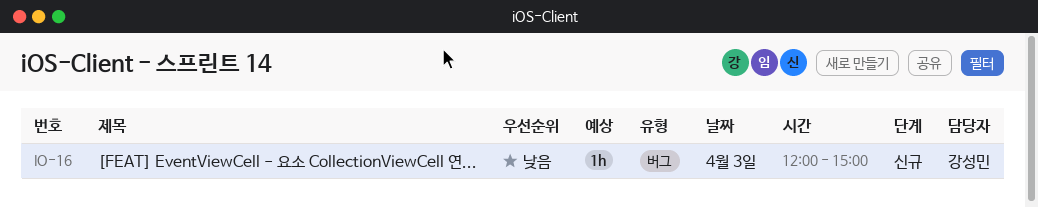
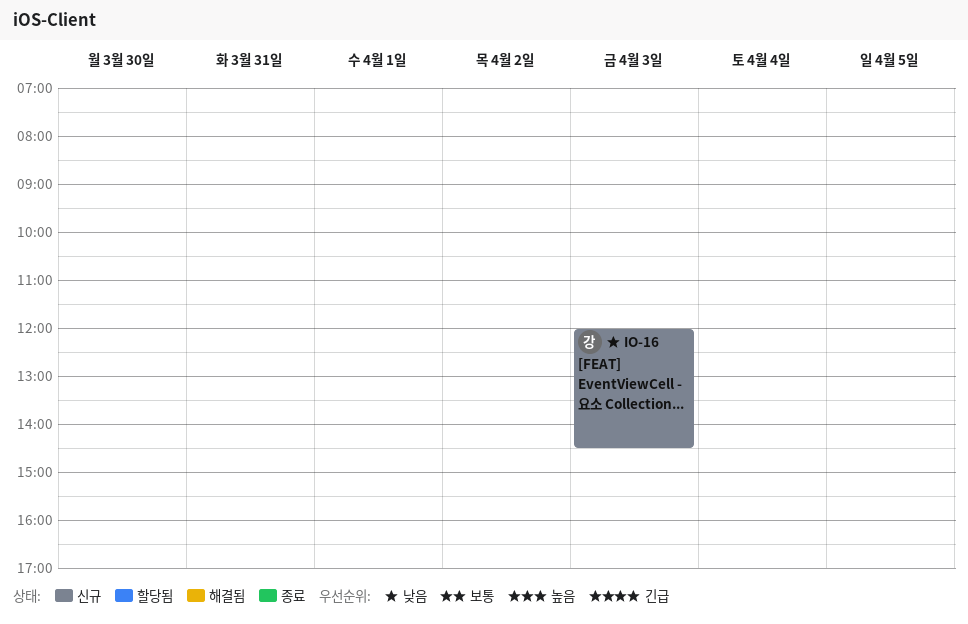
IO-16, ends: 15:00 -> 14:30

